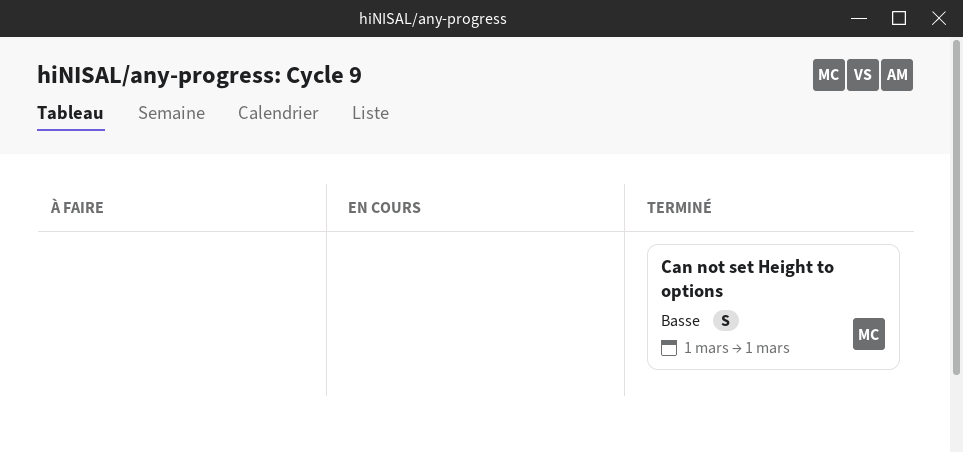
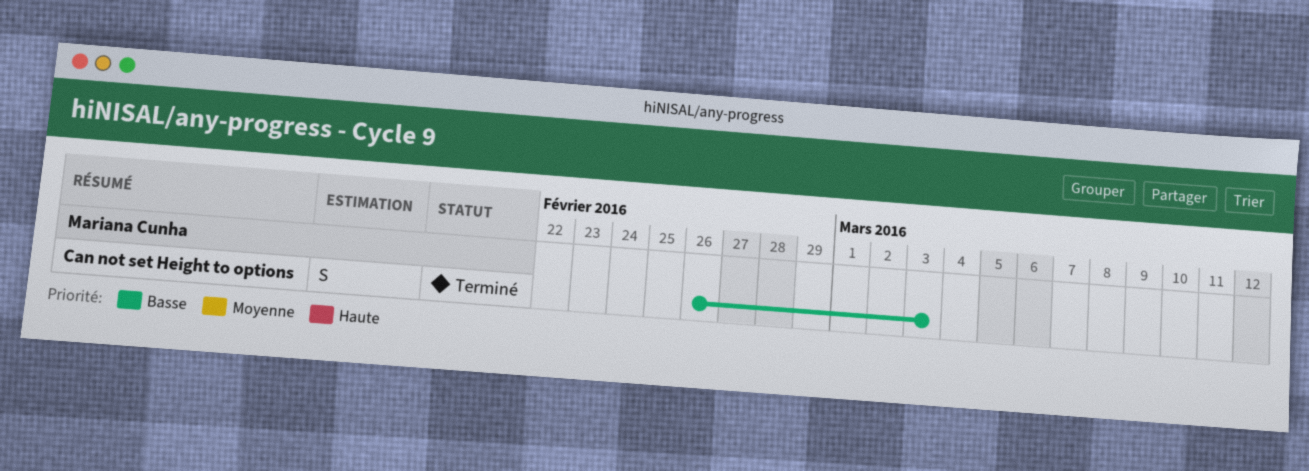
Can not set Height to options, start: Mar 1 -> Feb 26
Can not set Height to options, due: Mar 1 -> Mar 3

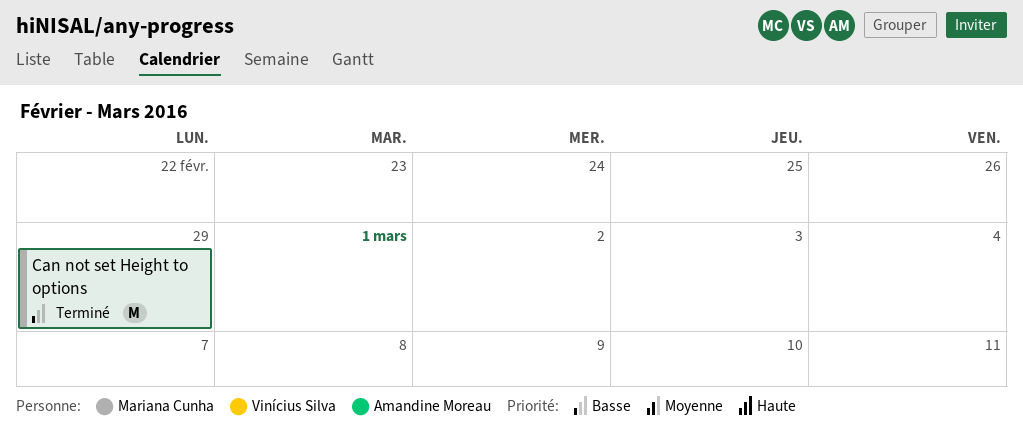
Can not set Height to options, estimate: S -> M
Can not set Height to options, due: Mar 3 -> Feb 29

